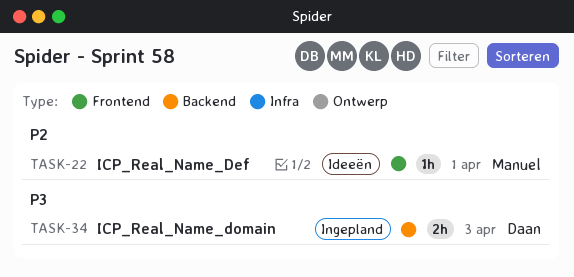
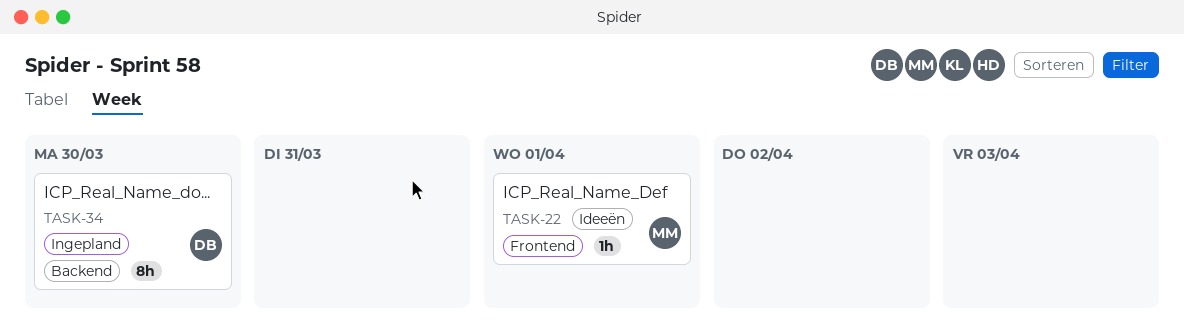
TASK-34, estimate: 2h -> 8h
TASK-34, due: Apr 3 -> Mar 30

